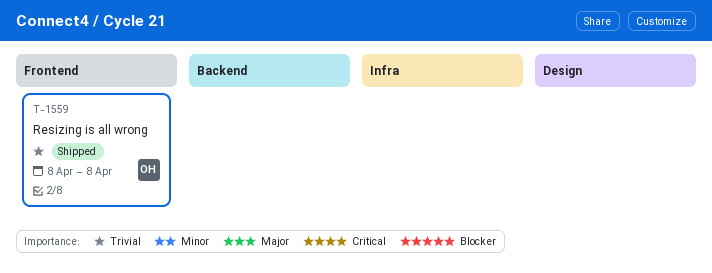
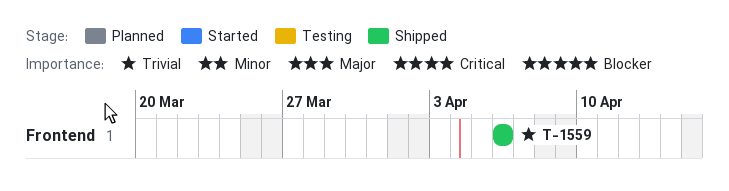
T-1559, start: Apr 8 -> Apr 6
T-1559, due: Apr 8 -> Apr 6

